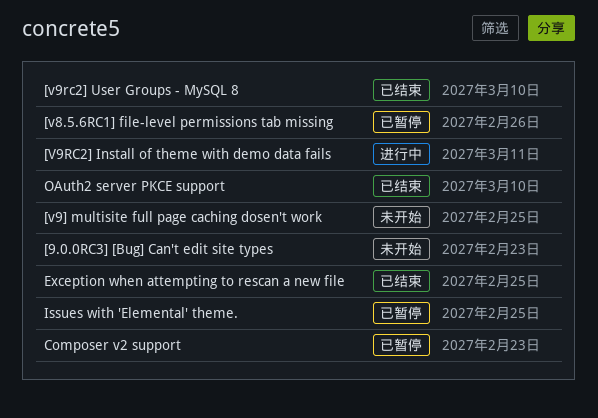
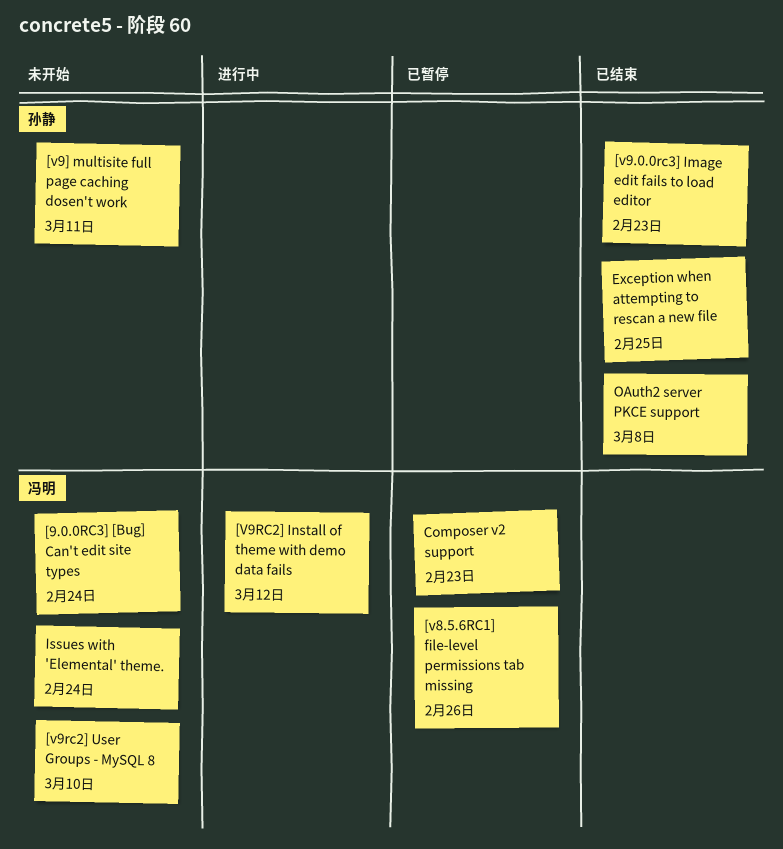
[9.0.0RC3] [Bug] Can't edit site types, due: Feb 23 -> Feb 24
[v9.0.0rc3] Image edit fails to load editor: none -> present
[v9] multisite full page caching dosen't work, due: Feb 25 -> Mar 11
[V9RC2] Install of theme with demo data fails, due: Mar 11 -> Mar 12
[v9rc2] User Groups - MySQL 8, status: 已结束 -> 未开始
Issues with 'Elemental' theme., status: 已暂停 -> 未开始
Issues with 'Elemental' theme., due: Feb 25 -> Feb 24
OAuth2 server PKCE support, due: Mar 10 -> Mar 8

